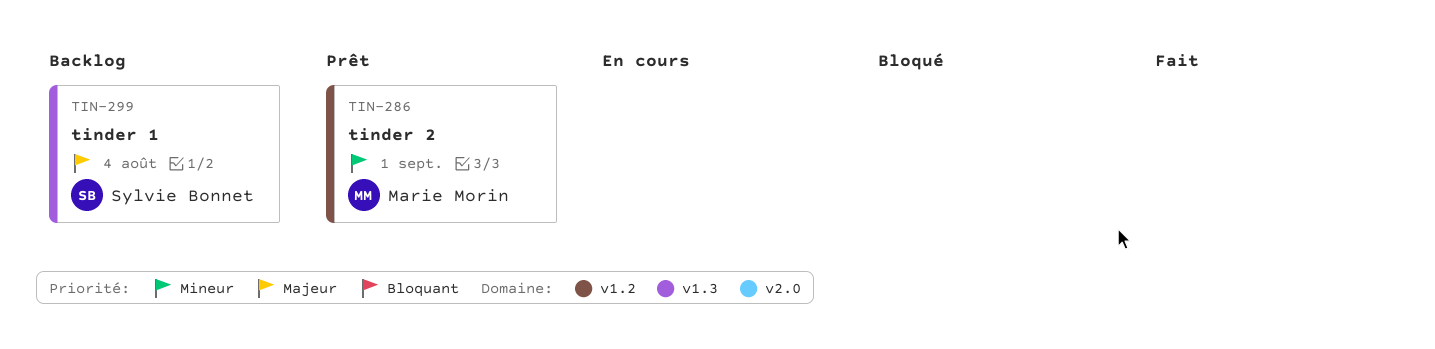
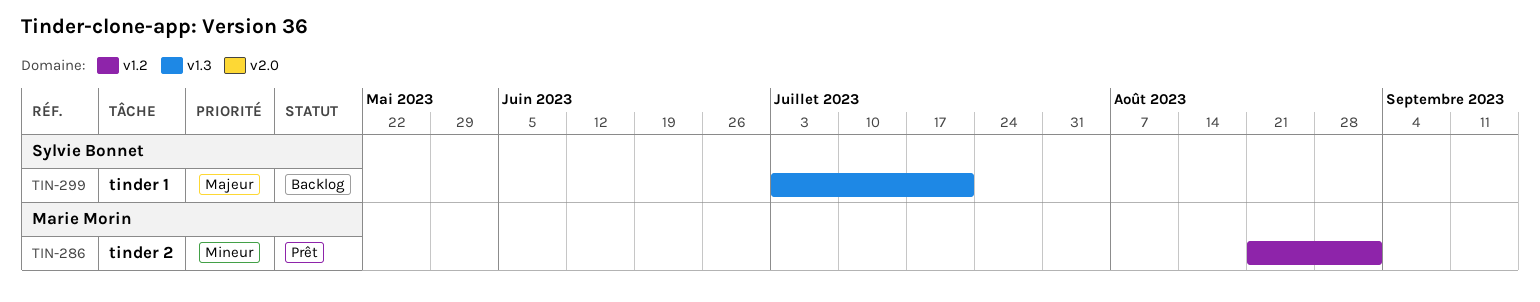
TIN-299, due: Aug 4 -> Jul 21

